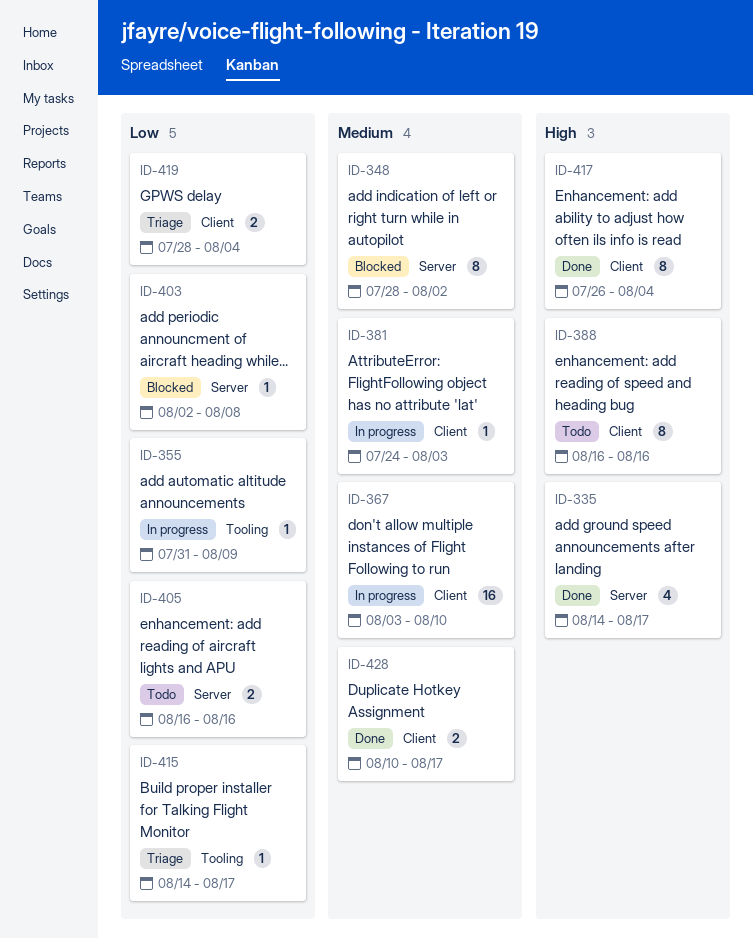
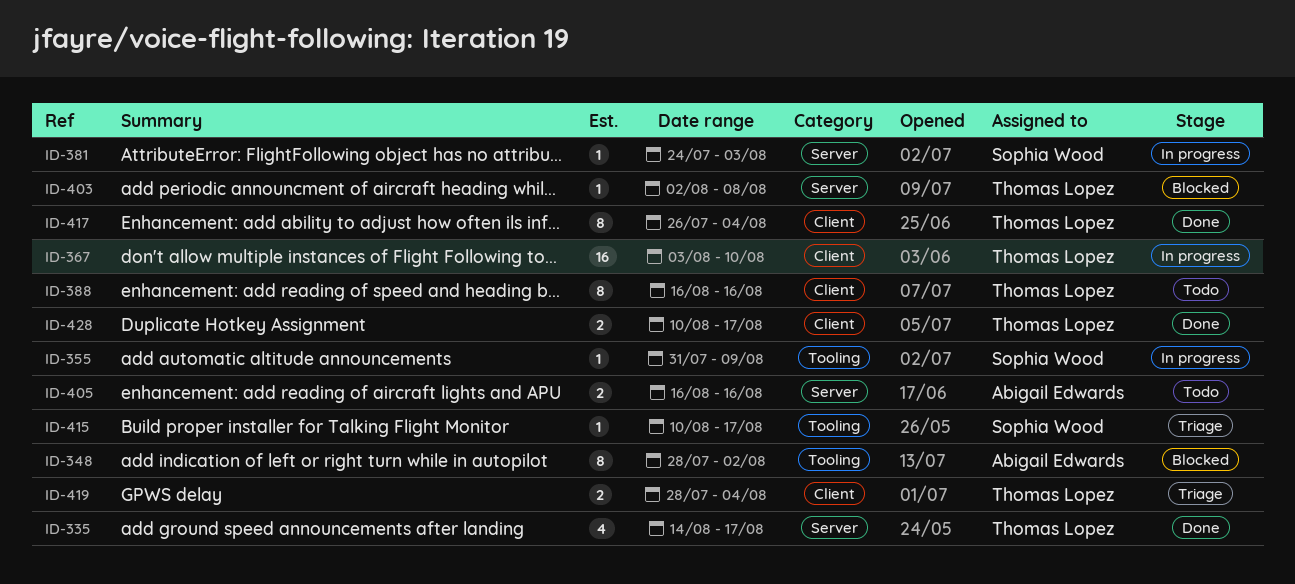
ID-348, label: Server -> Tooling
ID-381, label: Client -> Server
ID-415, start: Aug 14 -> Aug 10

